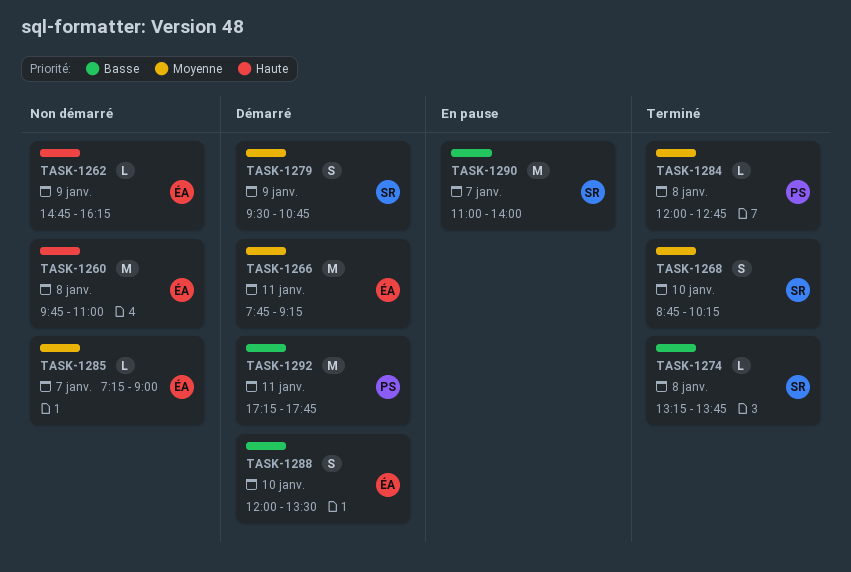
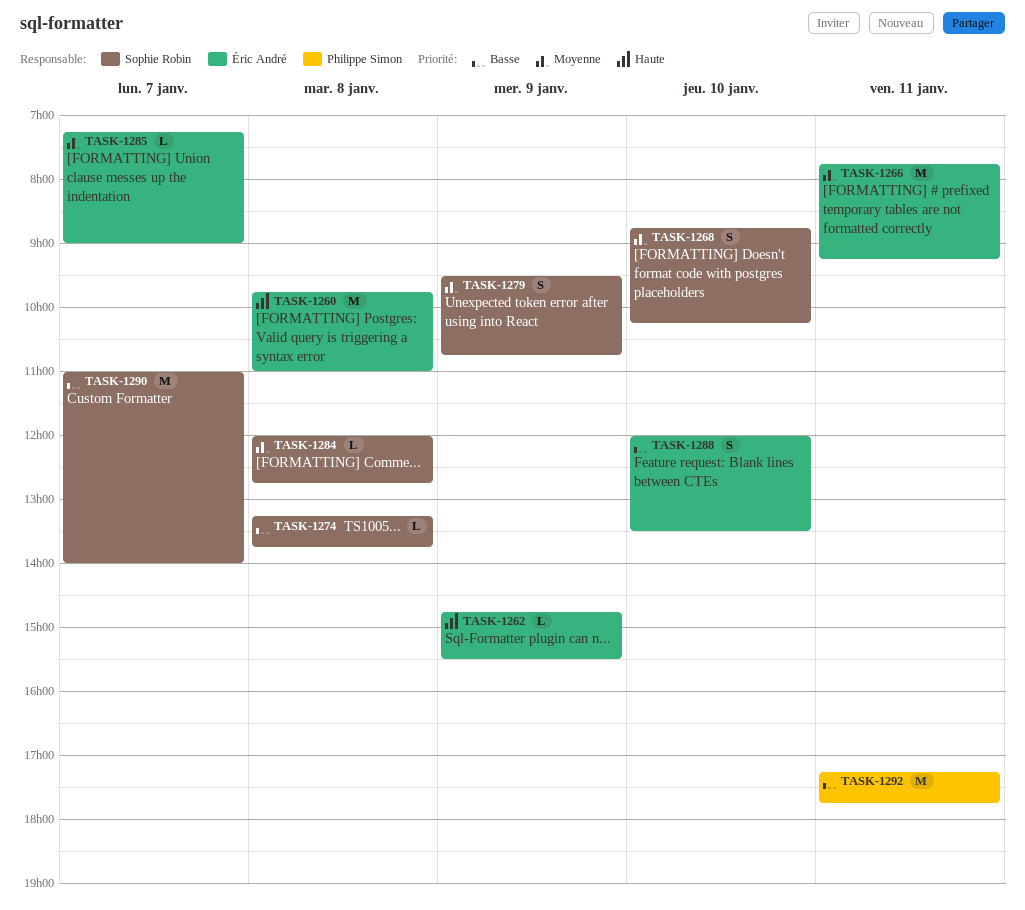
TASK-1262, ends: 16:15 -> 15:30
TASK-1284, owner: Philippe Simon -> Sophie Robin

